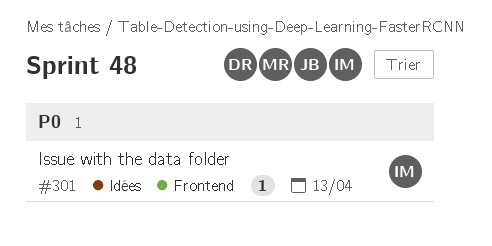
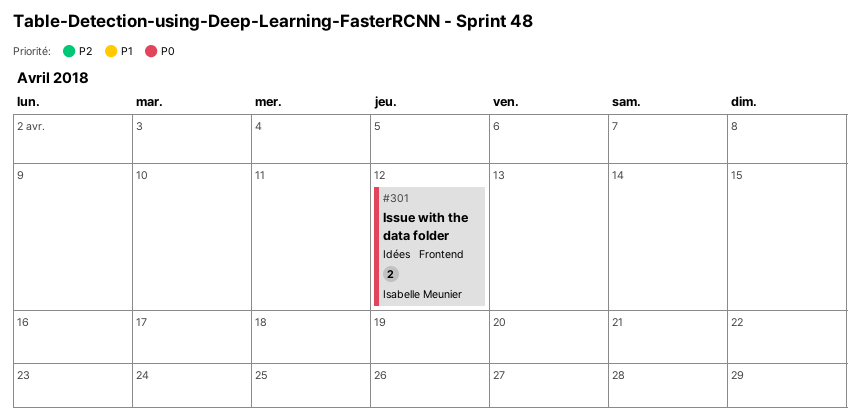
#301, estimate: 1 -> 2
#301, due: Apr 13 -> Apr 12

